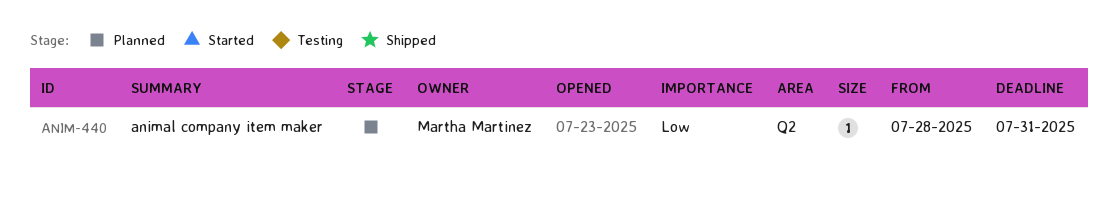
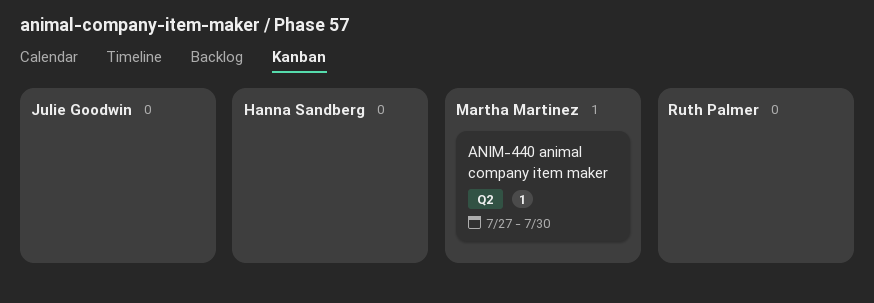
ANIM-440, start: Jul 28 -> Jul 27
ANIM-440, due: Jul 31 -> Jul 30

